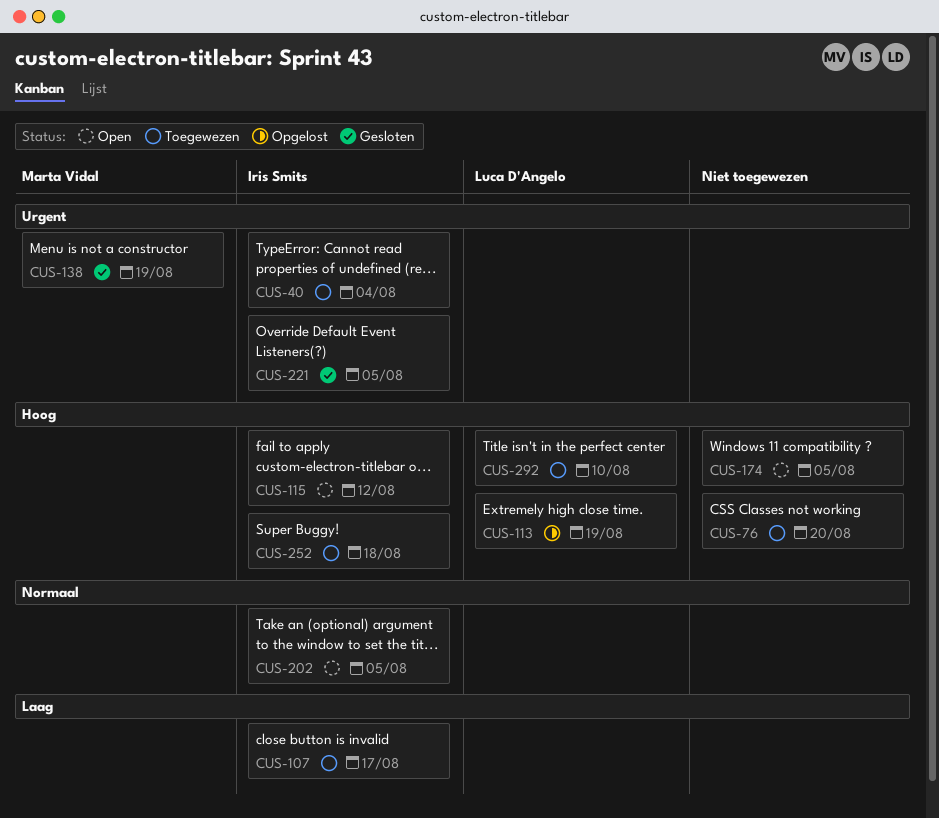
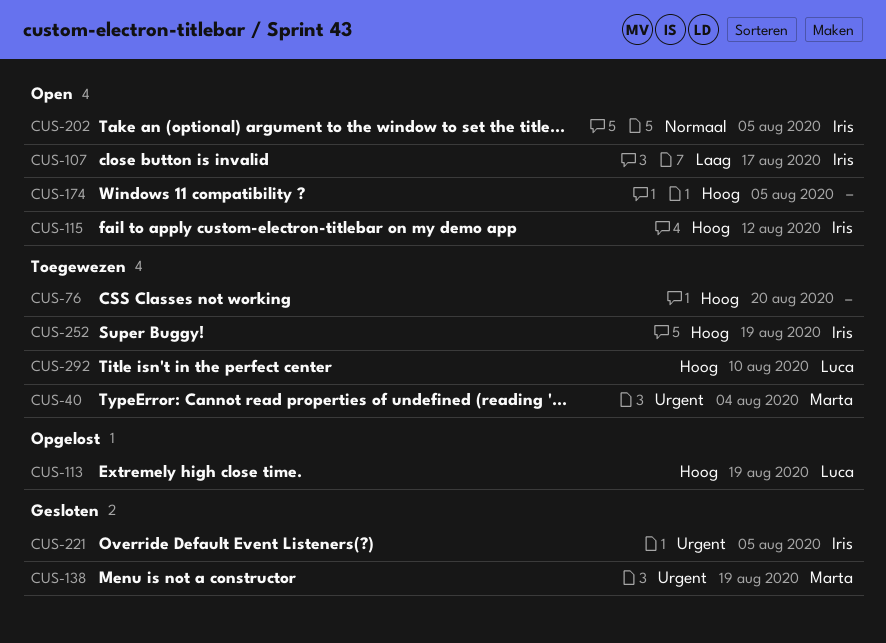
CUS-40, owner: Iris Smits -> Marta Vidal
CUS-107, status: Toegewezen -> Open
CUS-252, due: Aug 18 -> Aug 19

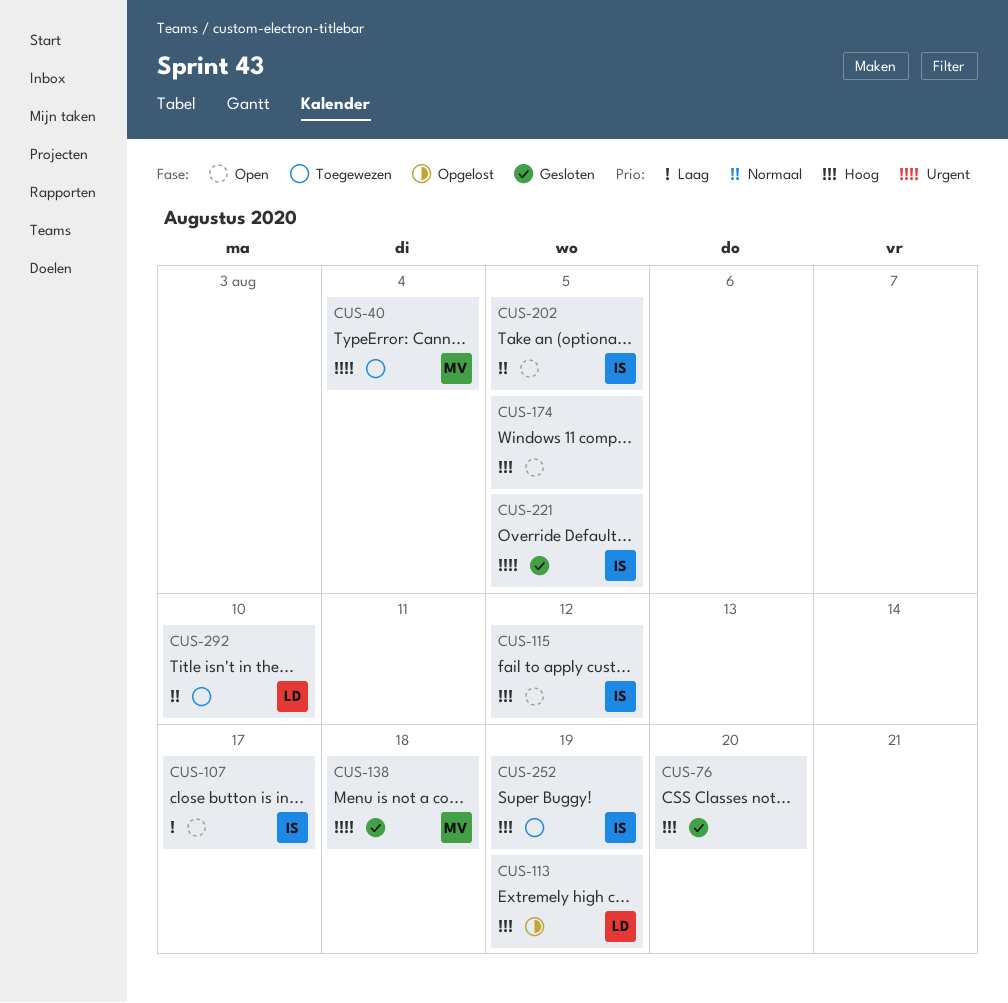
CUS-76, status: Toegewezen -> Gesloten
CUS-138, due: Aug 19 -> Aug 18
CUS-292, priority: Hoog -> Normaal

